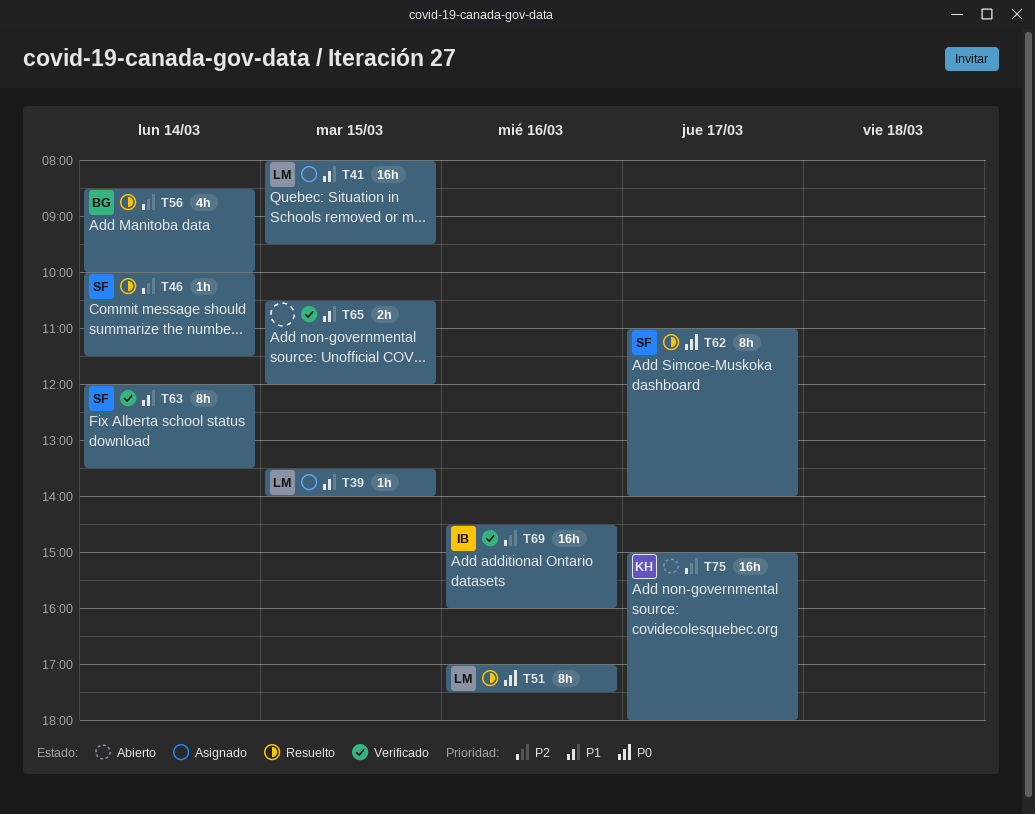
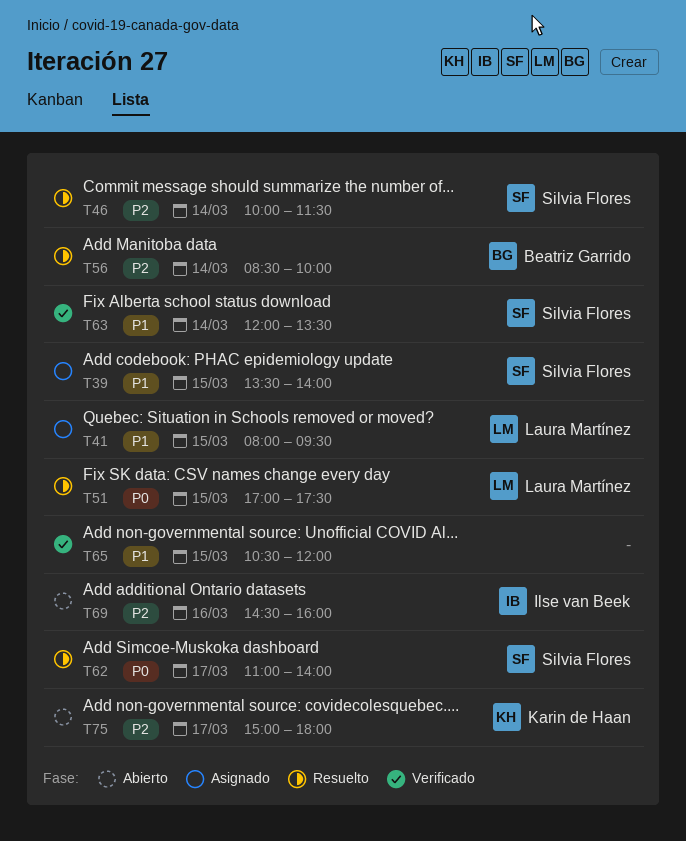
T39, owner: Laura Martínez -> Silvia Flores
T51, day: Mar 16 -> Mar 15
T69, status: Verificado -> Abierto

